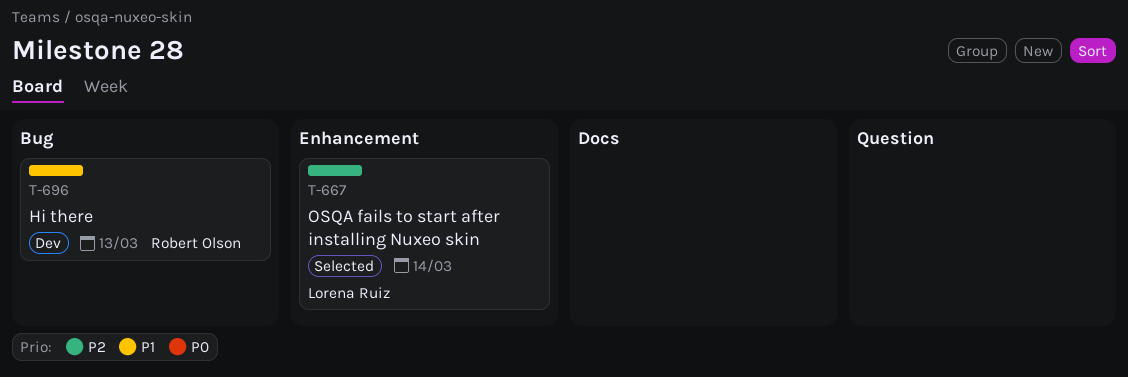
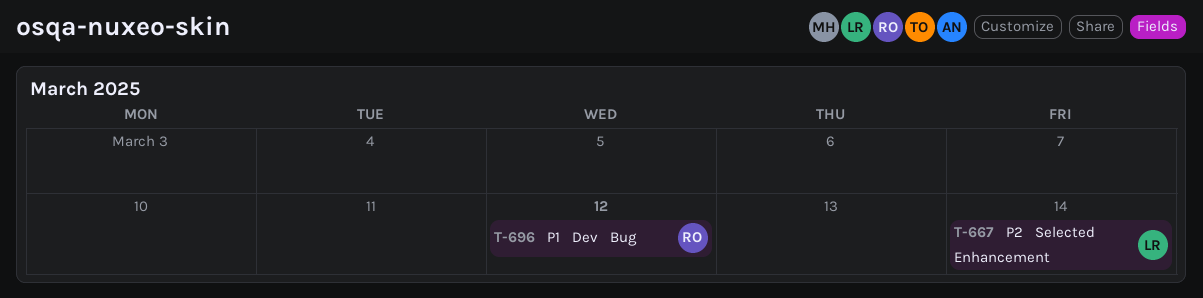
T-696, due: Mar 13 -> Mar 12

